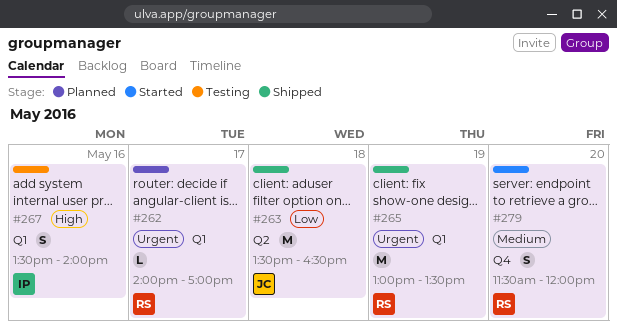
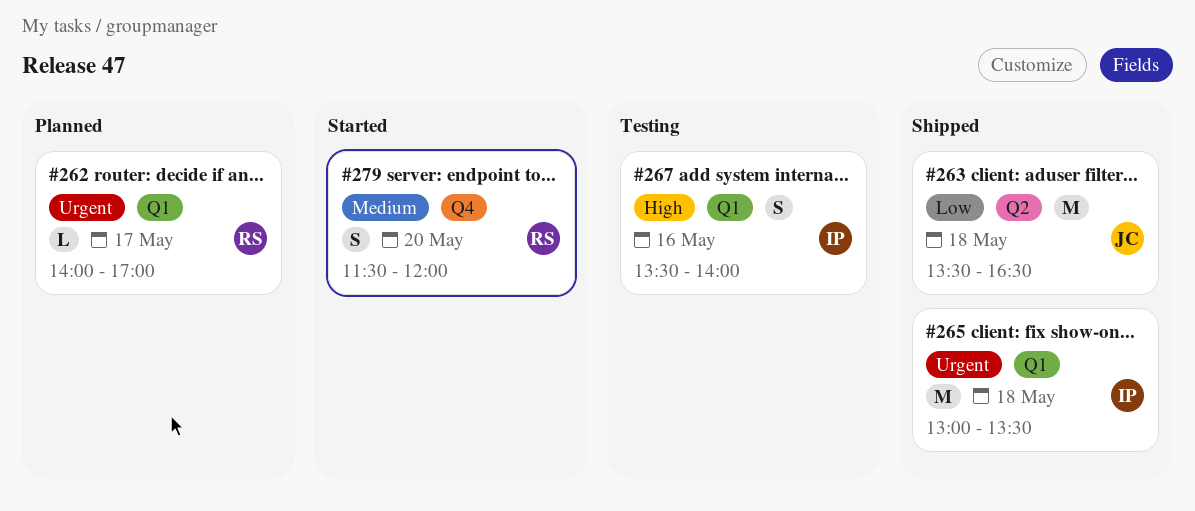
#265, owner: RS -> IP
#265, day: May 19 -> May 18

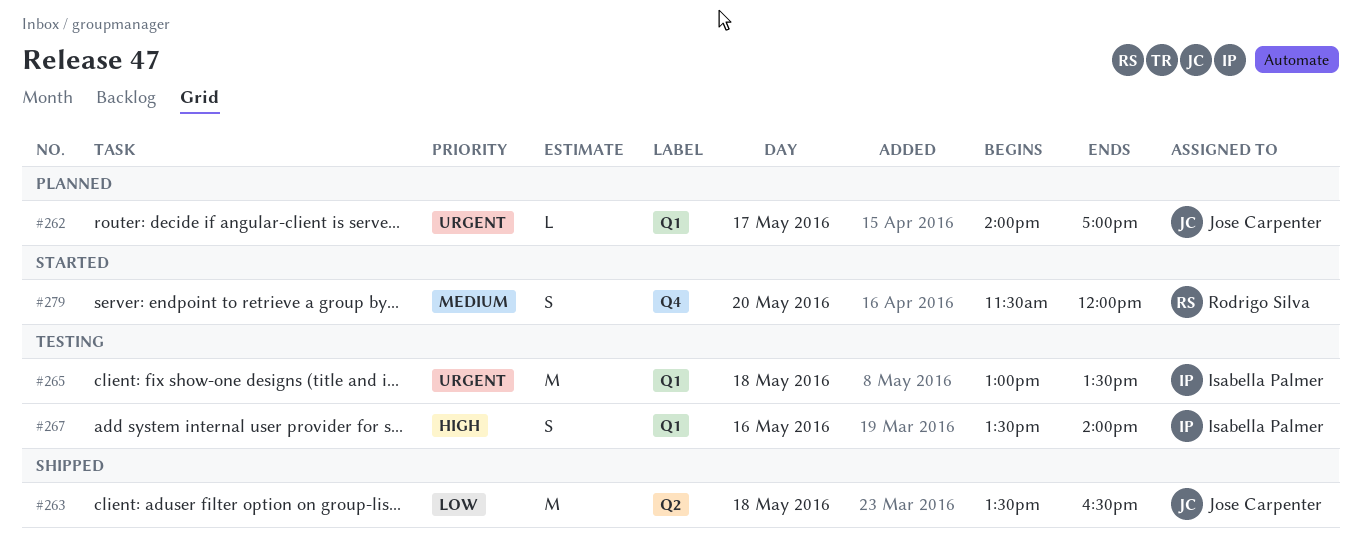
#262, owner: Rodrigo Silva -> Jose Carpenter
#265, status: Shipped -> Testing

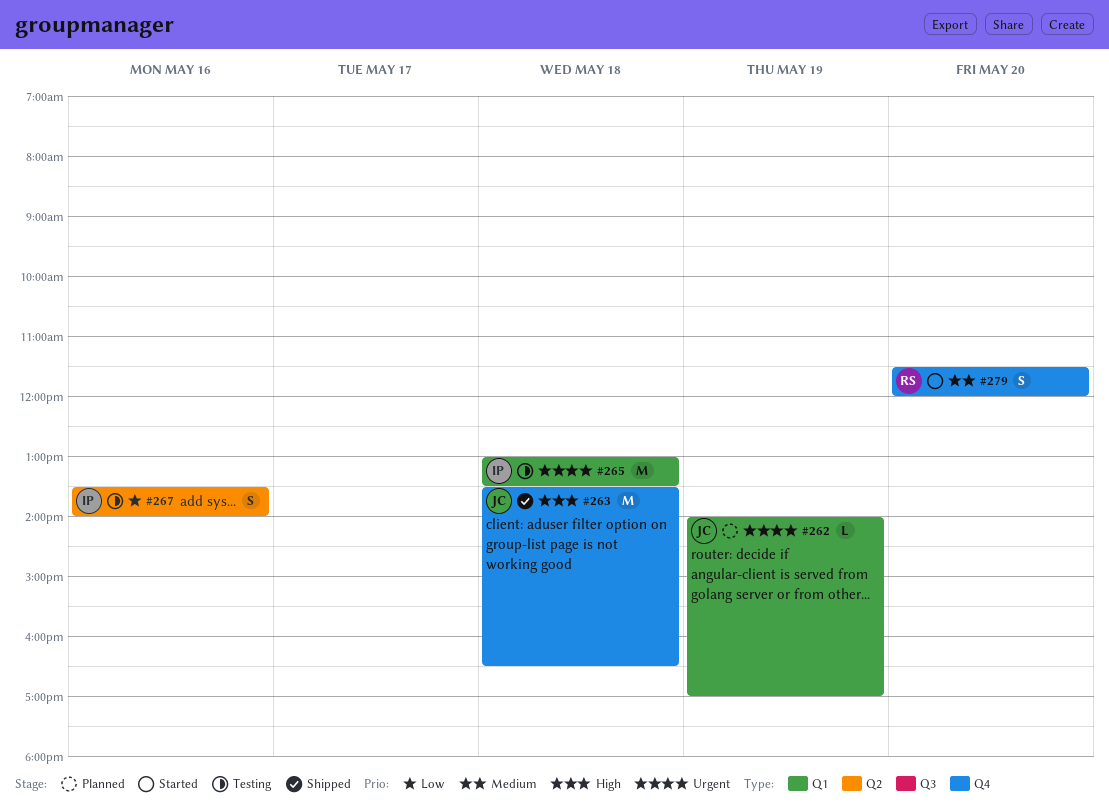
#262, day: May 17 -> May 19
#263, priority: Low -> High
#263, label: Q2 -> Q4
#267, priority: High -> Low
#267, label: Q1 -> Q2

